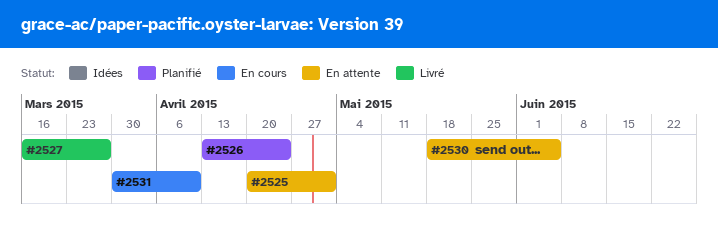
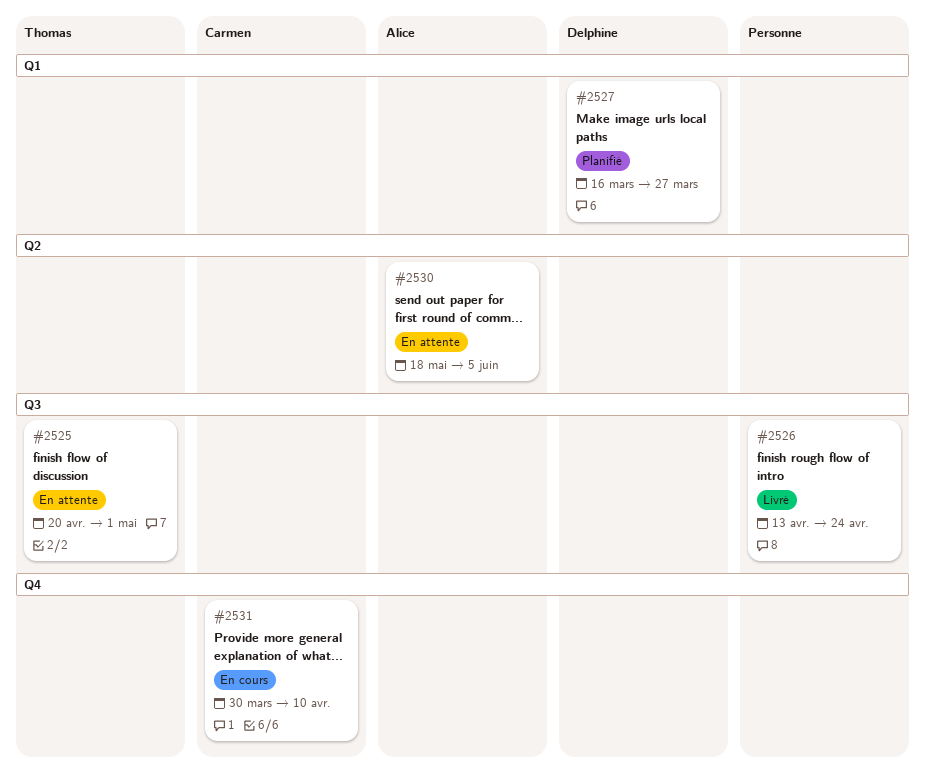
#2526, status: Planifié -> Livré
#2527, status: Livré -> Planifié

